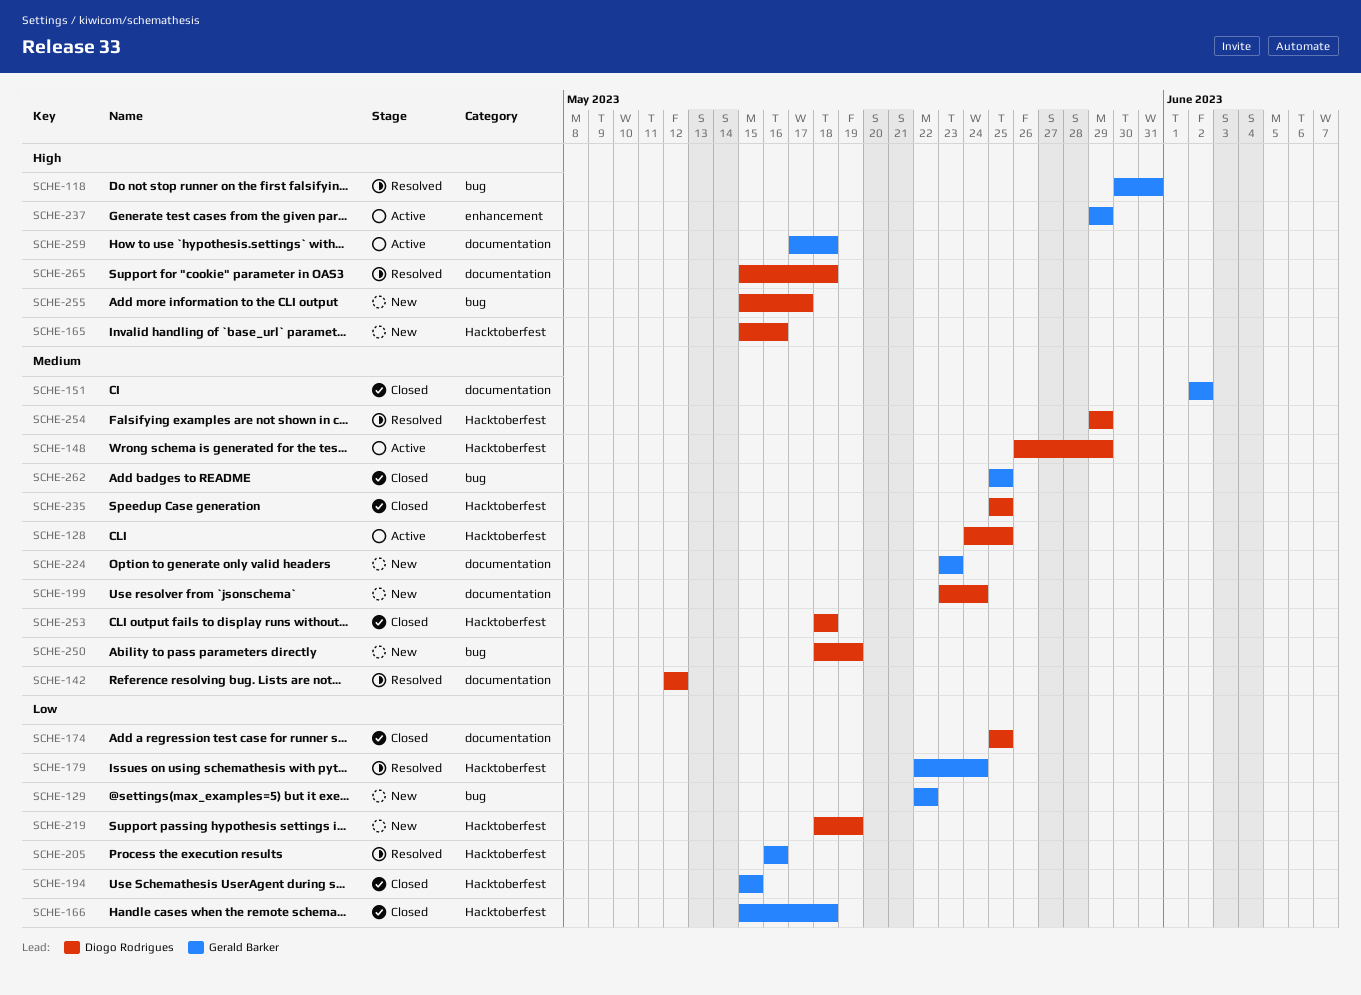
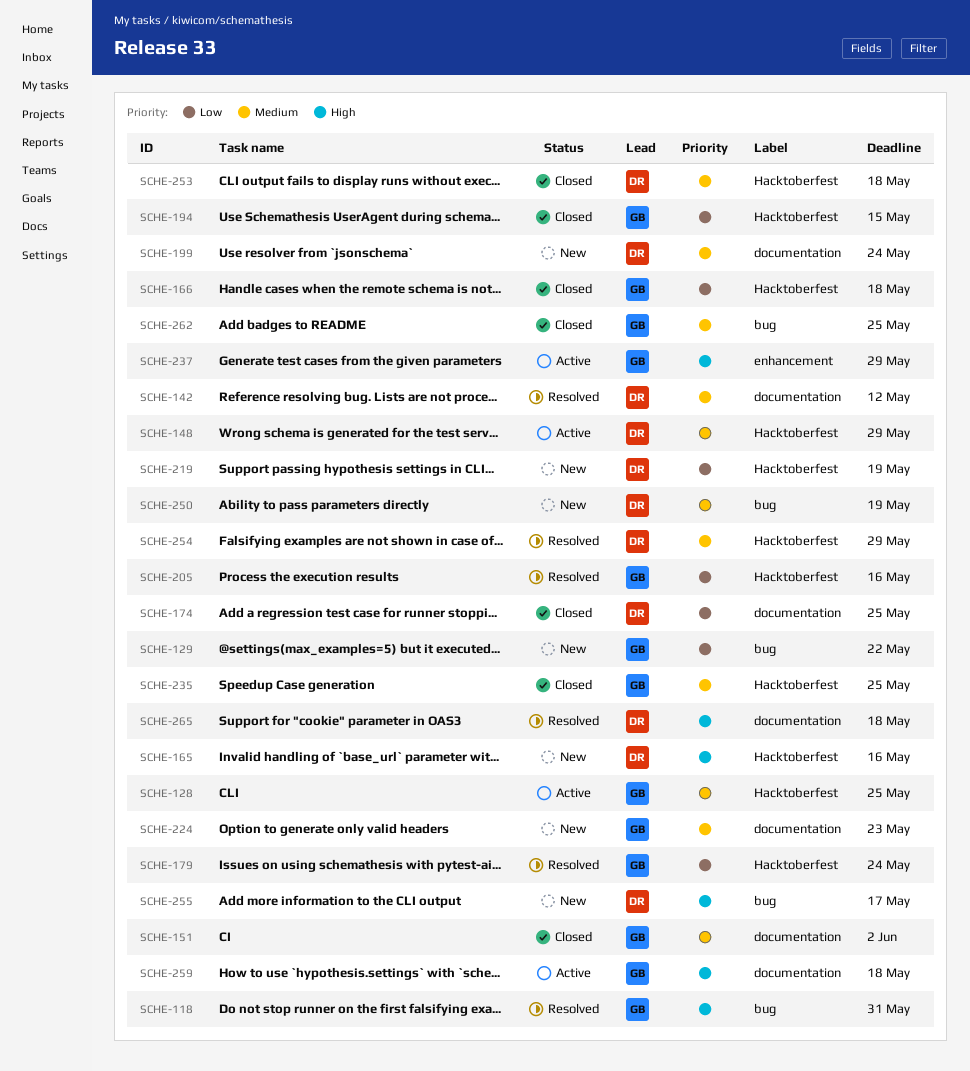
SCHE-128, owner: Diogo Rodrigues -> Gerald Barker
SCHE-235, owner: Diogo Rodrigues -> Gerald Barker

